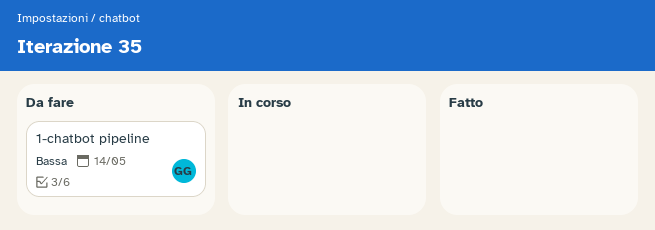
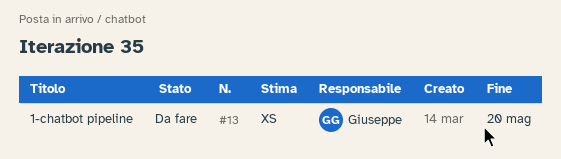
1-chatbot pipeline, due: May 14 -> May 20

